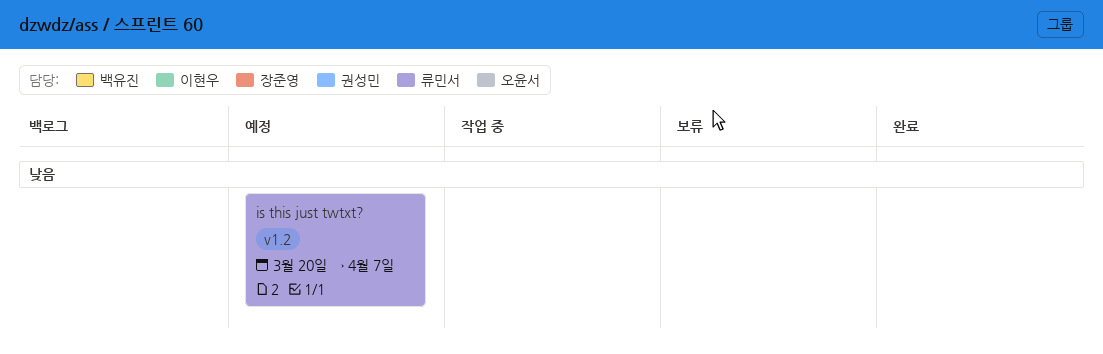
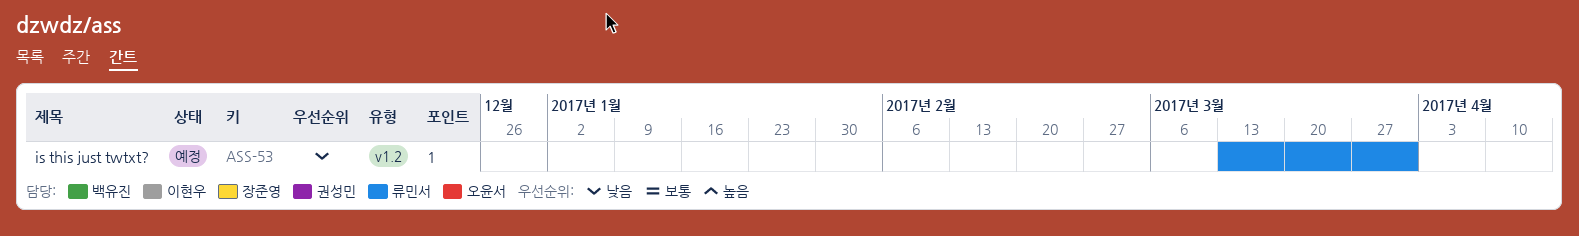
is this just twtxt?, start: Mar 20 -> Mar 13
is this just twtxt?, due: Apr 7 -> Mar 31

